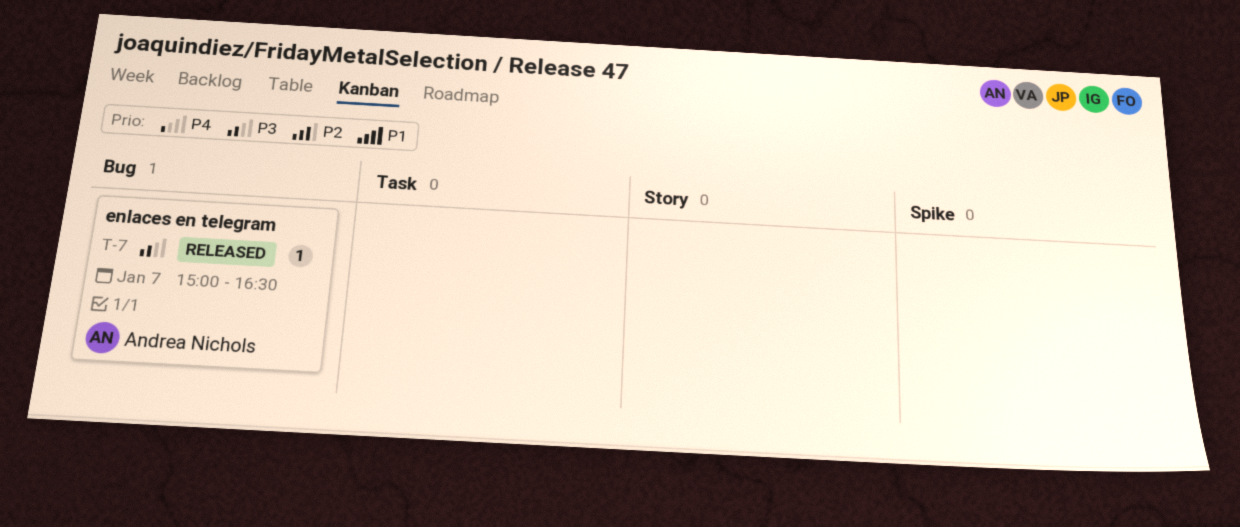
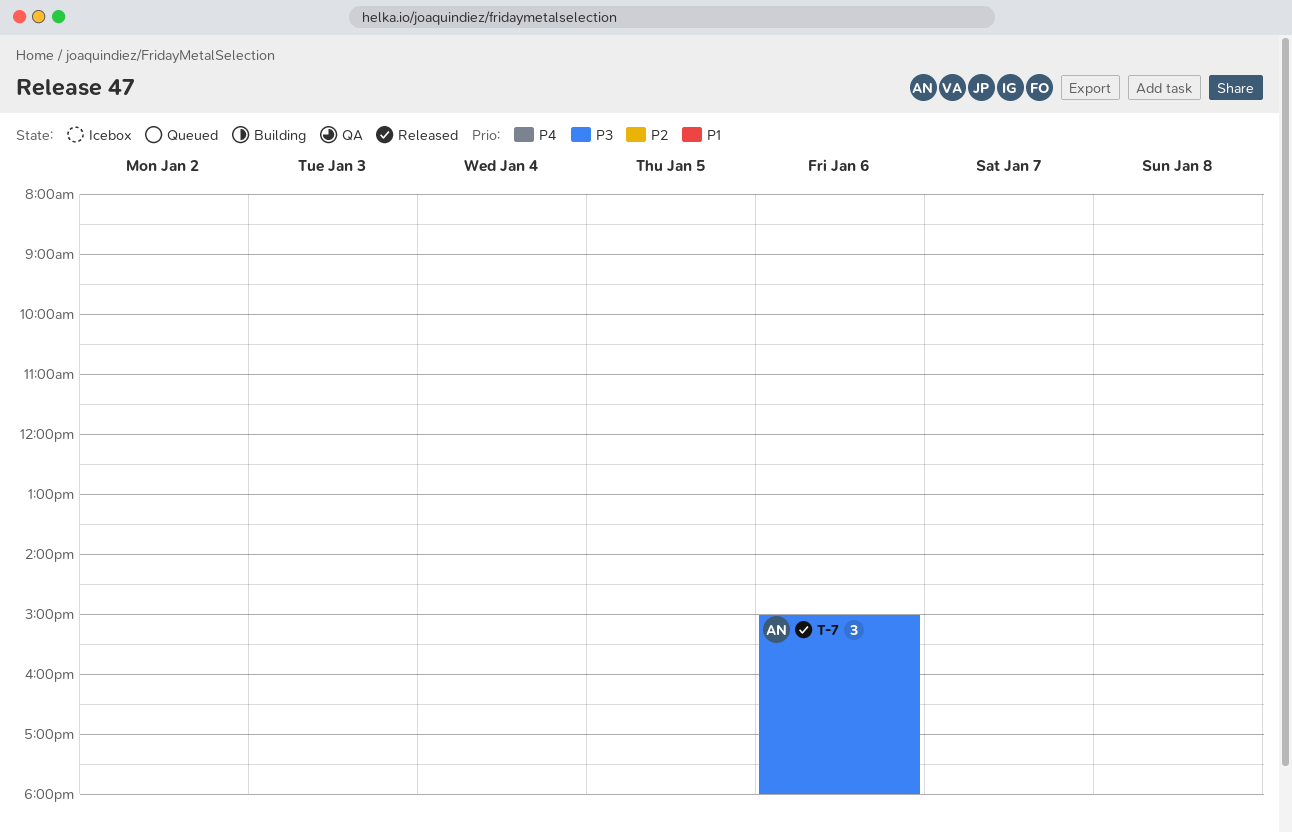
T-7, estimate: 1 -> 3
T-7, day: Jan 7 -> Jan 6
T-7, ends: 16:30 -> 18:00

